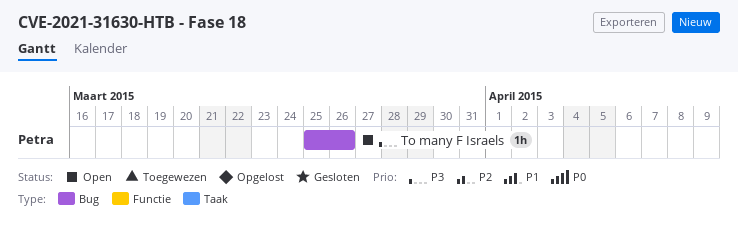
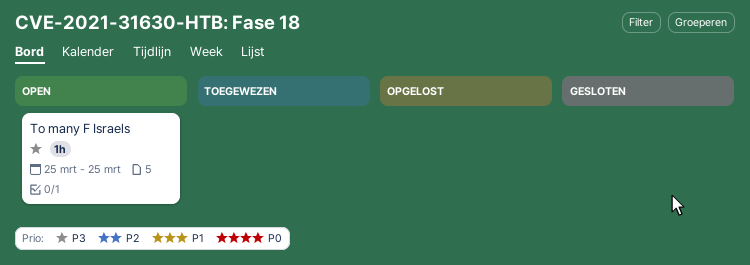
To many F Israels, due: Mar 26 -> Mar 25

